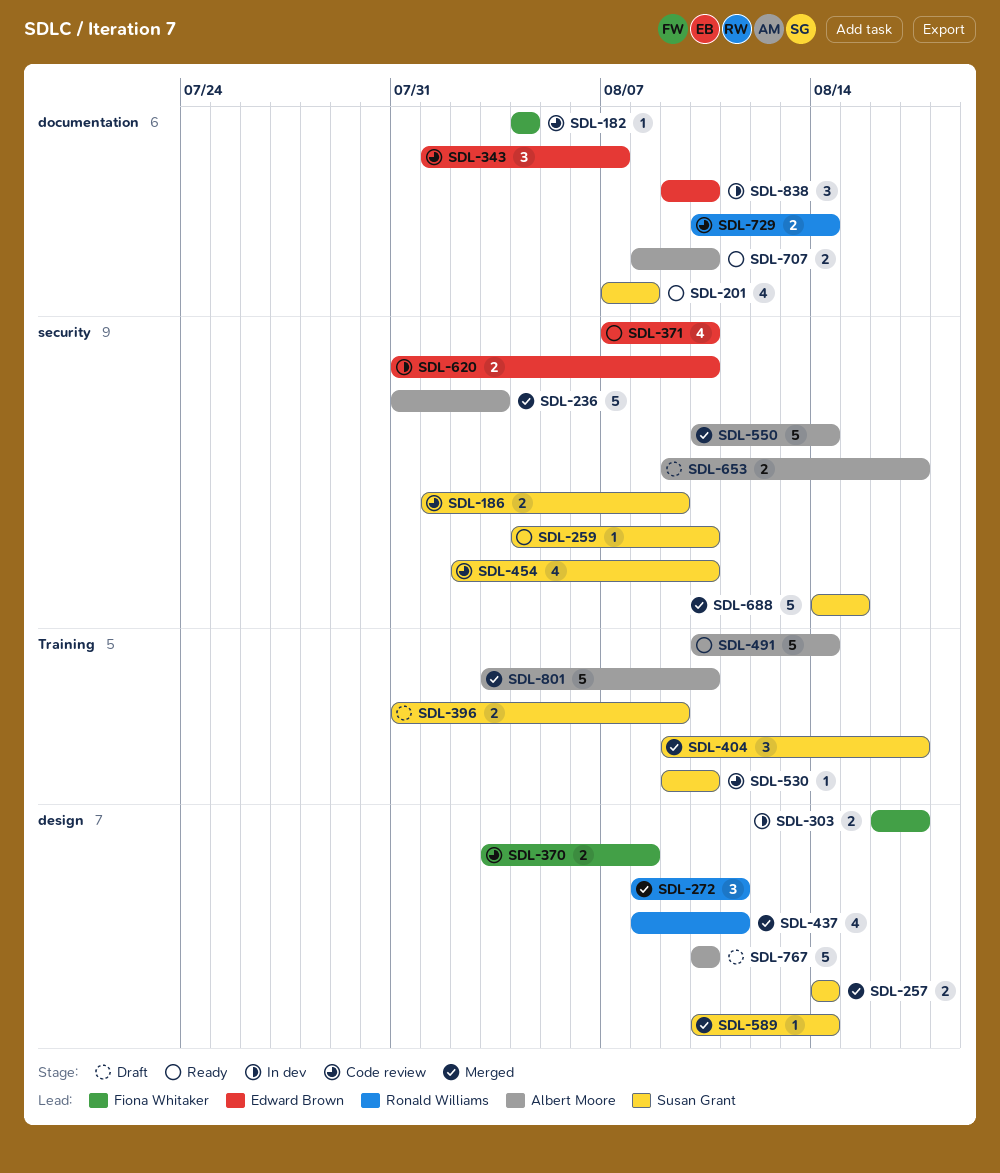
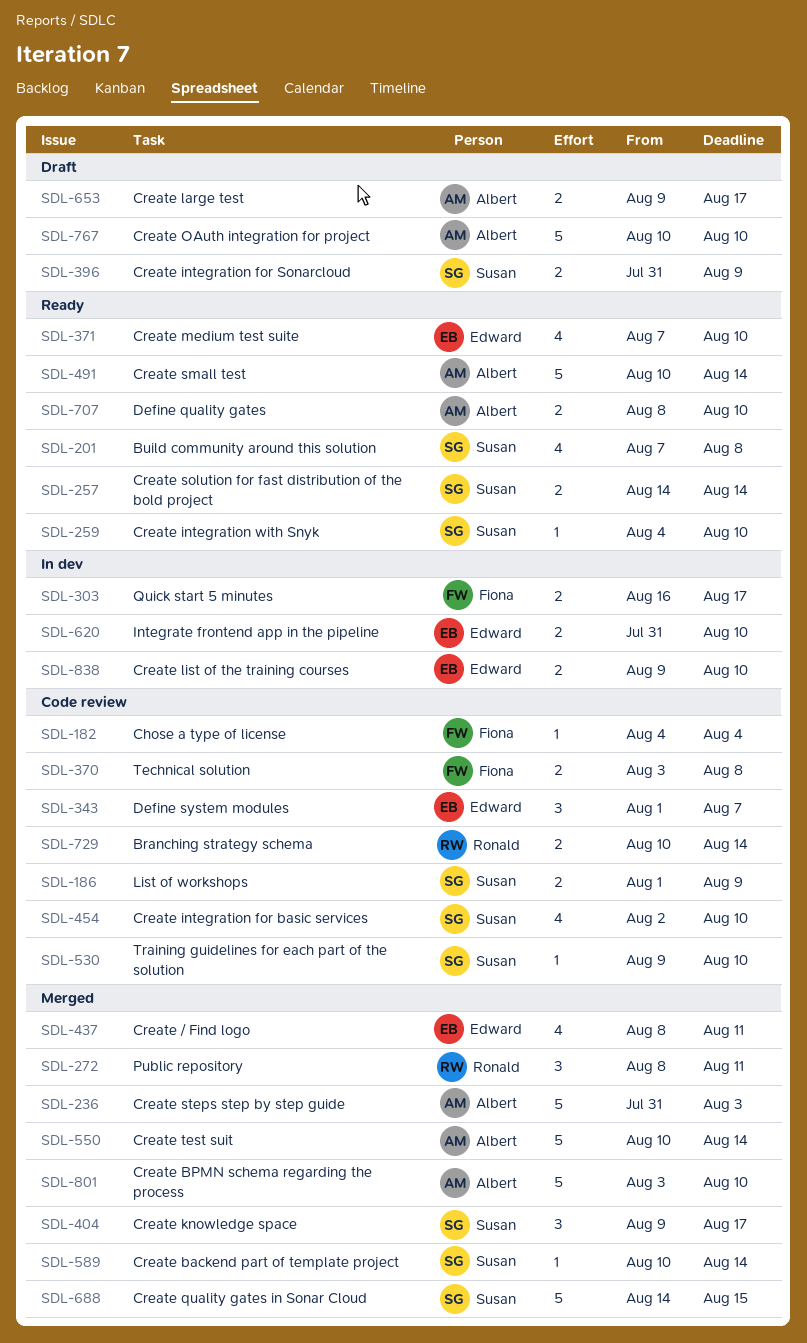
SDL-257, status: Merged -> Ready
SDL-437, owner: Ronald Williams -> Edward Brown
SDL-838, estimate: 3 -> 2

